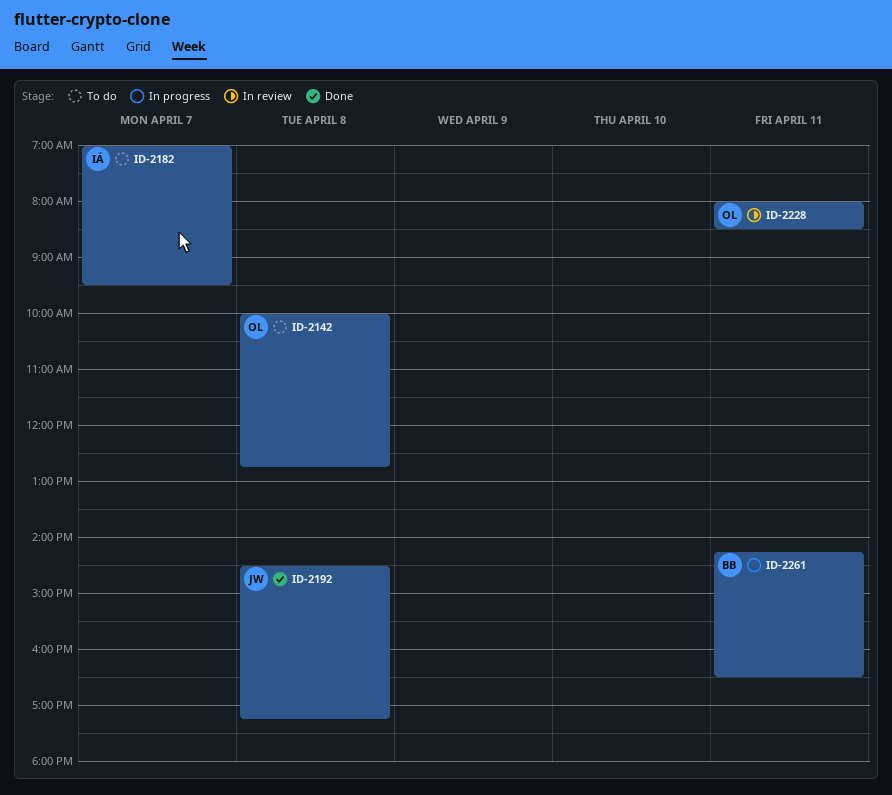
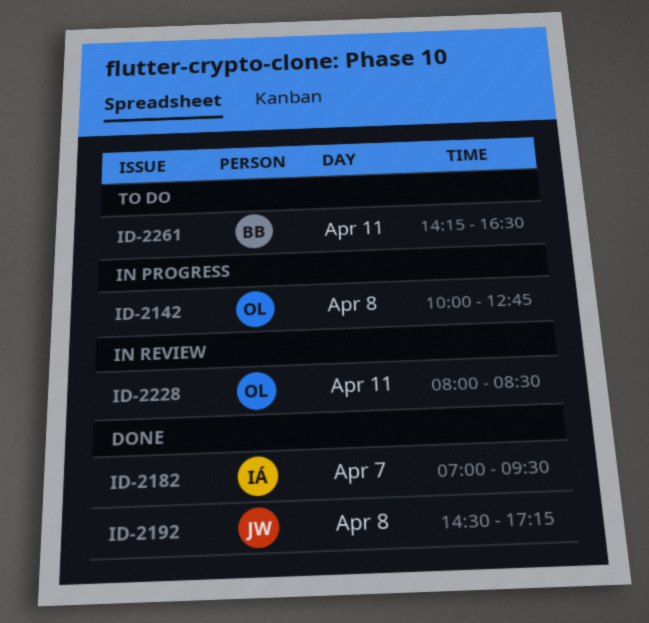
ID-2142, status: To do -> In progress
ID-2182, status: To do -> Done
ID-2261, status: In progress -> To do

